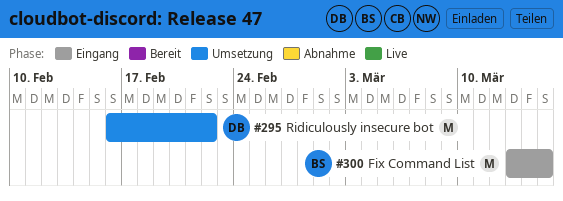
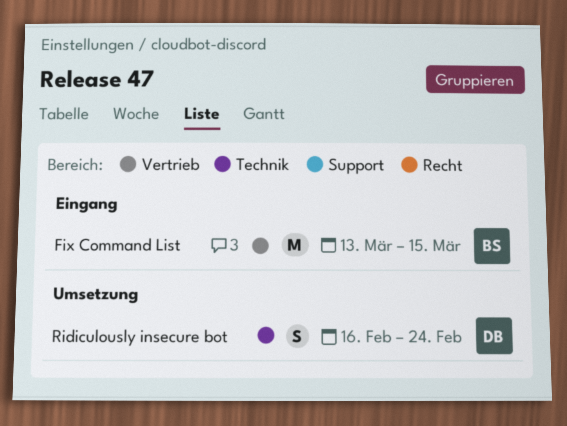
Ridiculously insecure bot, estimate: M -> S
Ridiculously insecure bot, due: Feb 22 -> Feb 24

